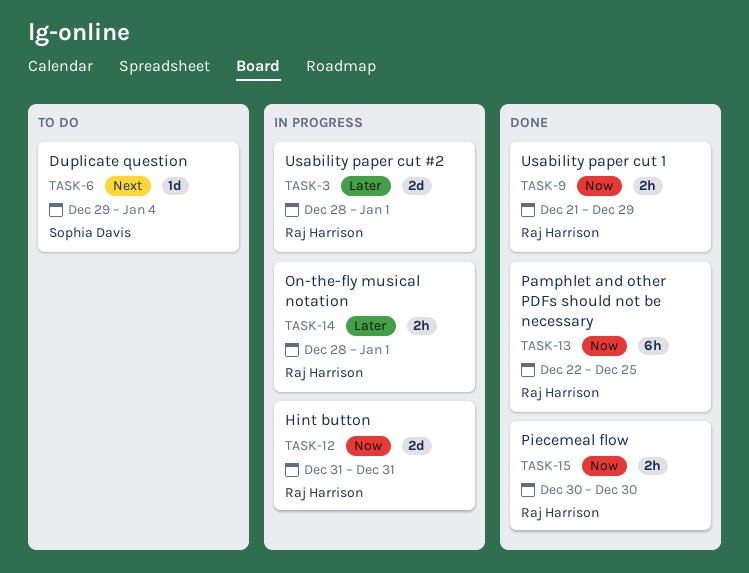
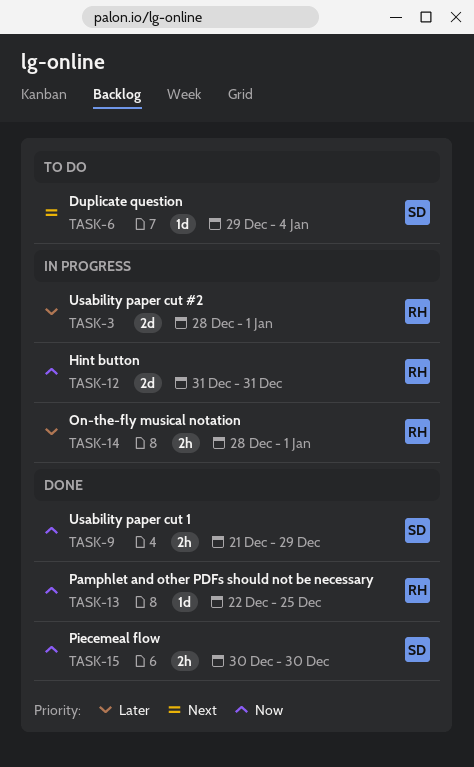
TASK-9, owner: Raj Harrison -> Sophia Davis
TASK-13, estimate: 6h -> 1d
TASK-15, owner: Raj Harrison -> Sophia Davis

